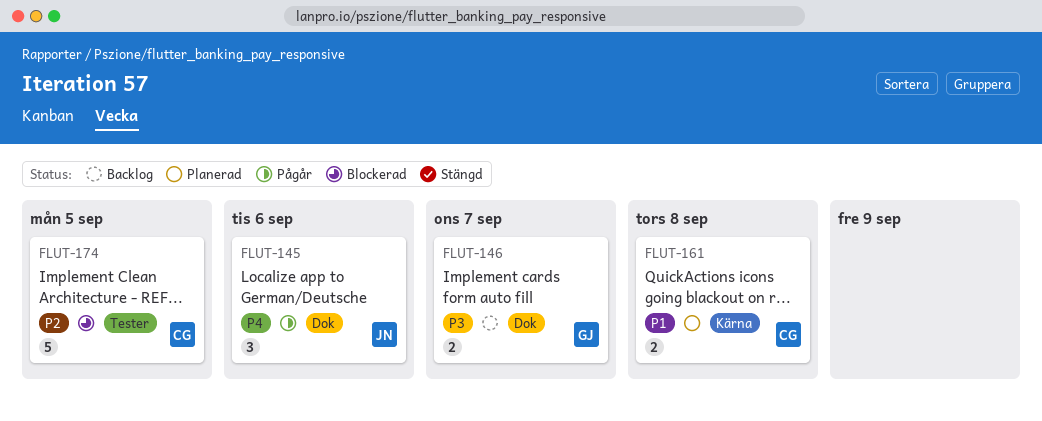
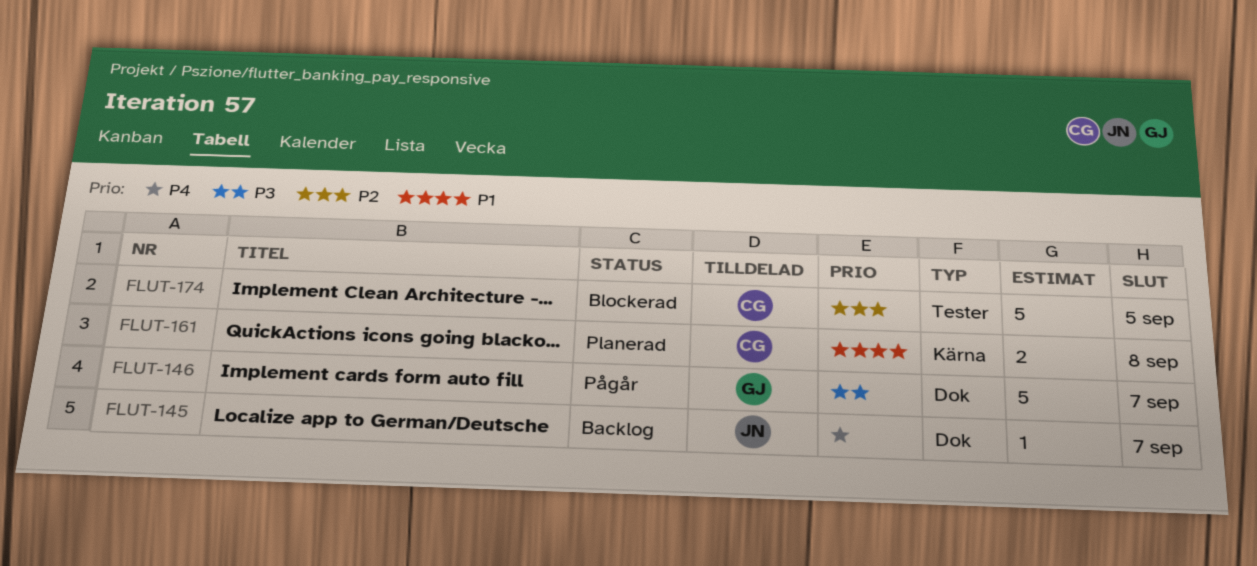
FLUT-145, status: Pågår -> Backlog
FLUT-145, estimate: 3 -> 1
FLUT-145, due: Sep 6 -> Sep 7
FLUT-146, status: Backlog -> Pågår
FLUT-146, estimate: 2 -> 5

